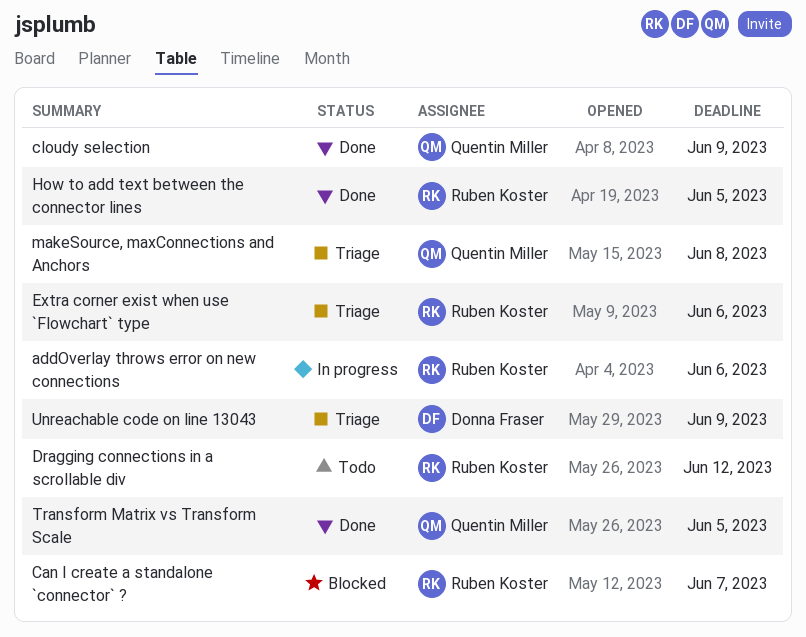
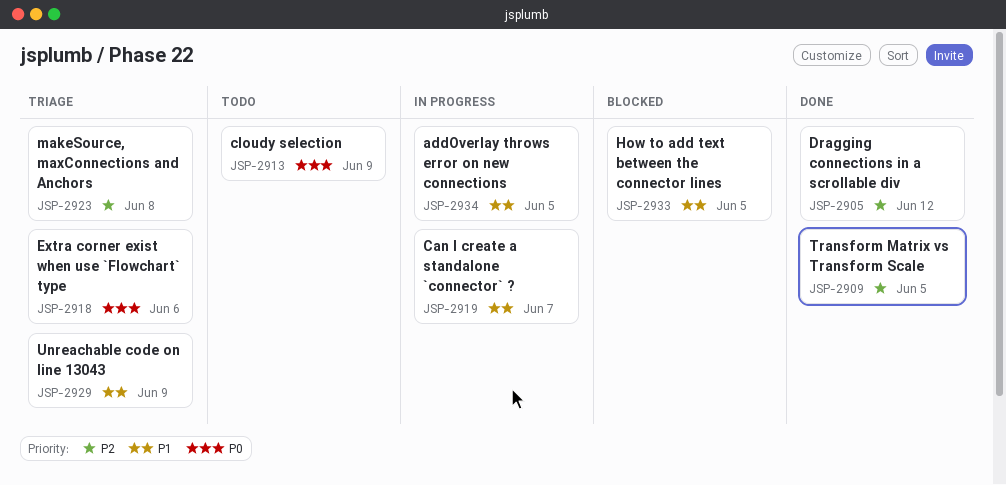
addOverlay throws error on new connections, due: Jun 6 -> Jun 5
Can I create a standalone `connector` ?, status: Blocked -> In progress
cloudy selection, status: Done -> Todo
Dragging connections in a scrollable div, status: Todo -> Done
How to add text between the connector lines, status: Done -> Blocked

